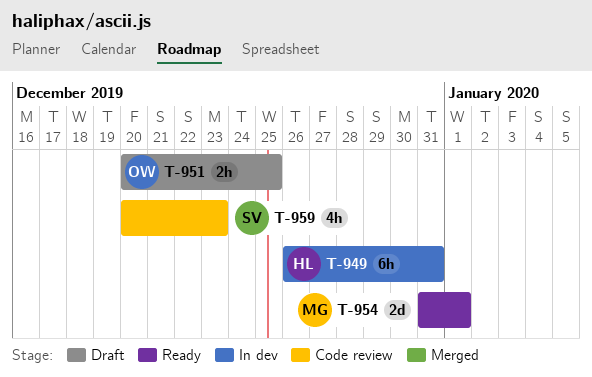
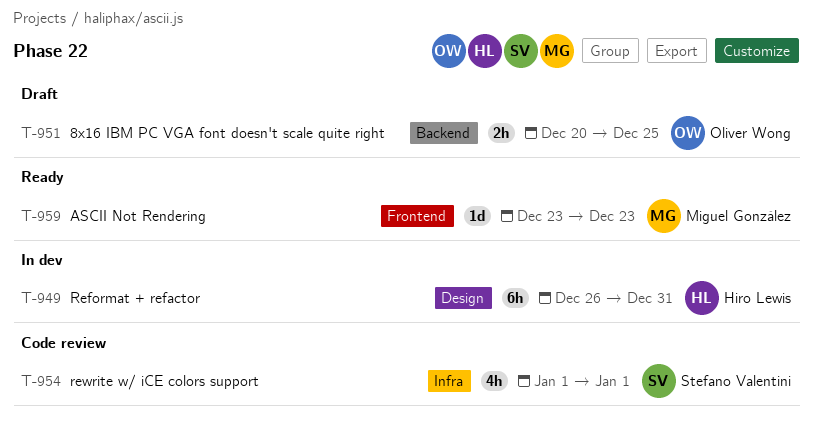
T-954, status: Ready -> Code review
T-954, owner: Miguel González -> Stefano Valentini
T-954, estimate: 2d -> 4h
T-954, start: Dec 31 -> Jan 1
T-959, status: Code review -> Ready
T-959, owner: Stefano Valentini -> Miguel González
T-959, estimate: 4h -> 1d
T-959, start: Dec 20 -> Dec 23

